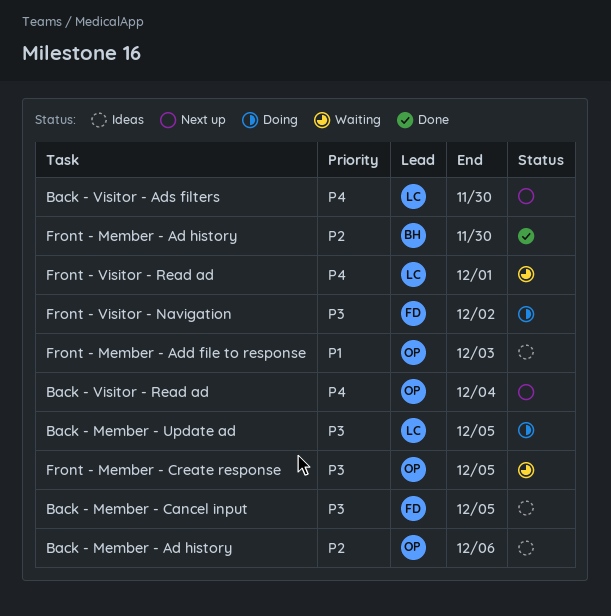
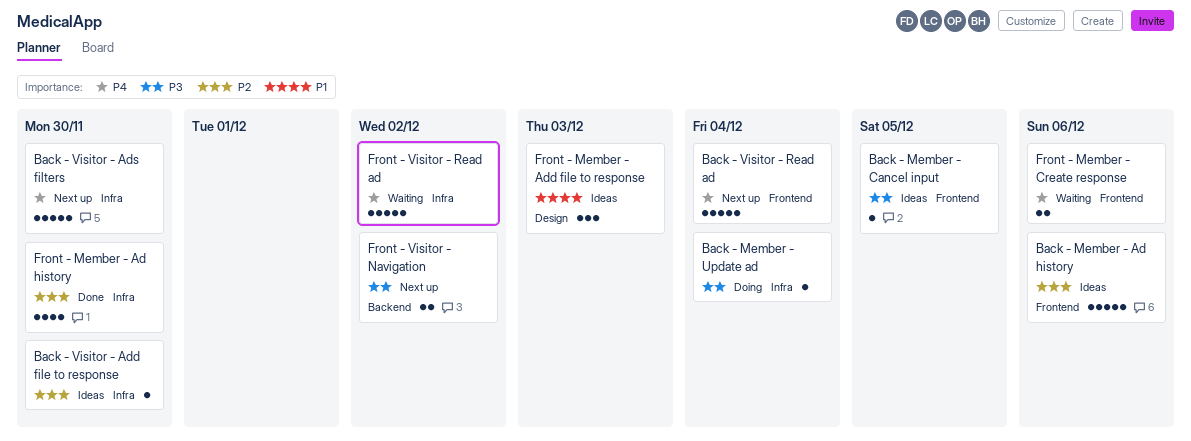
Back - Member - Update ad, due: Dec 5 -> Dec 4
Back - Visitor - Add file to response: none -> present
Front - Member - Create response, priority: P3 -> P4
Front - Member - Create response, due: Dec 5 -> Dec 6
Front - Visitor - Navigation, status: Doing -> Next up
Front - Visitor - Read ad, due: Dec 1 -> Dec 2

